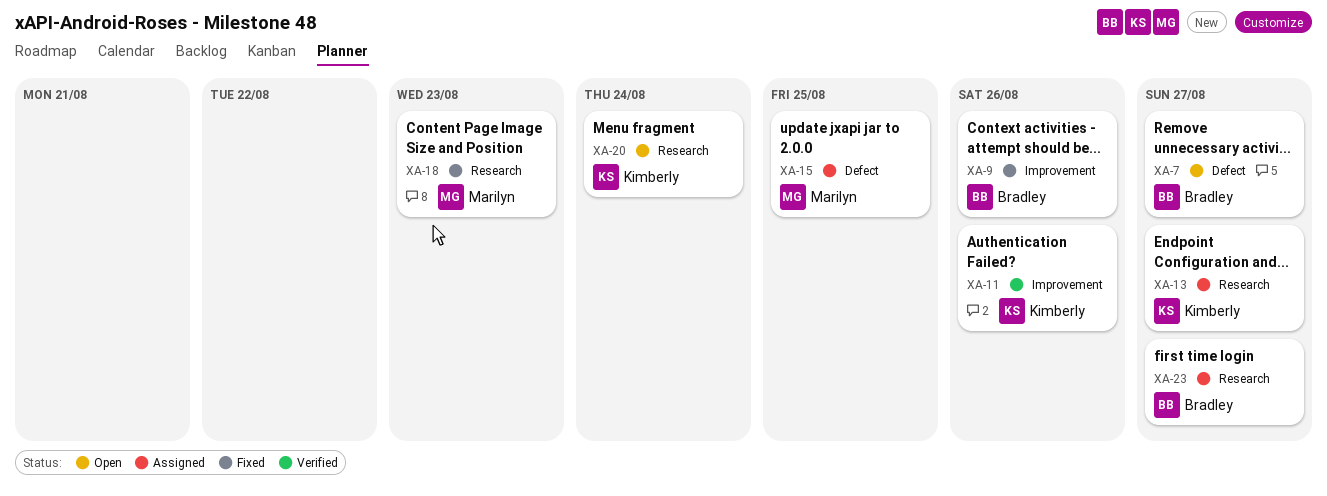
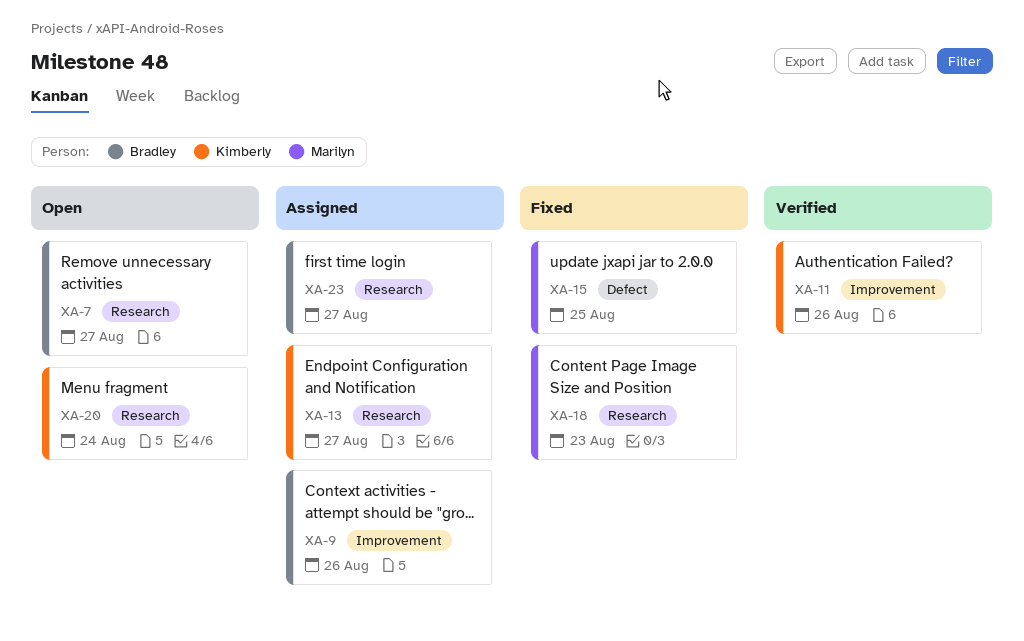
XA-7, label: Defect -> Research
XA-9, status: Fixed -> Assigned
XA-15, status: Assigned -> Fixed

